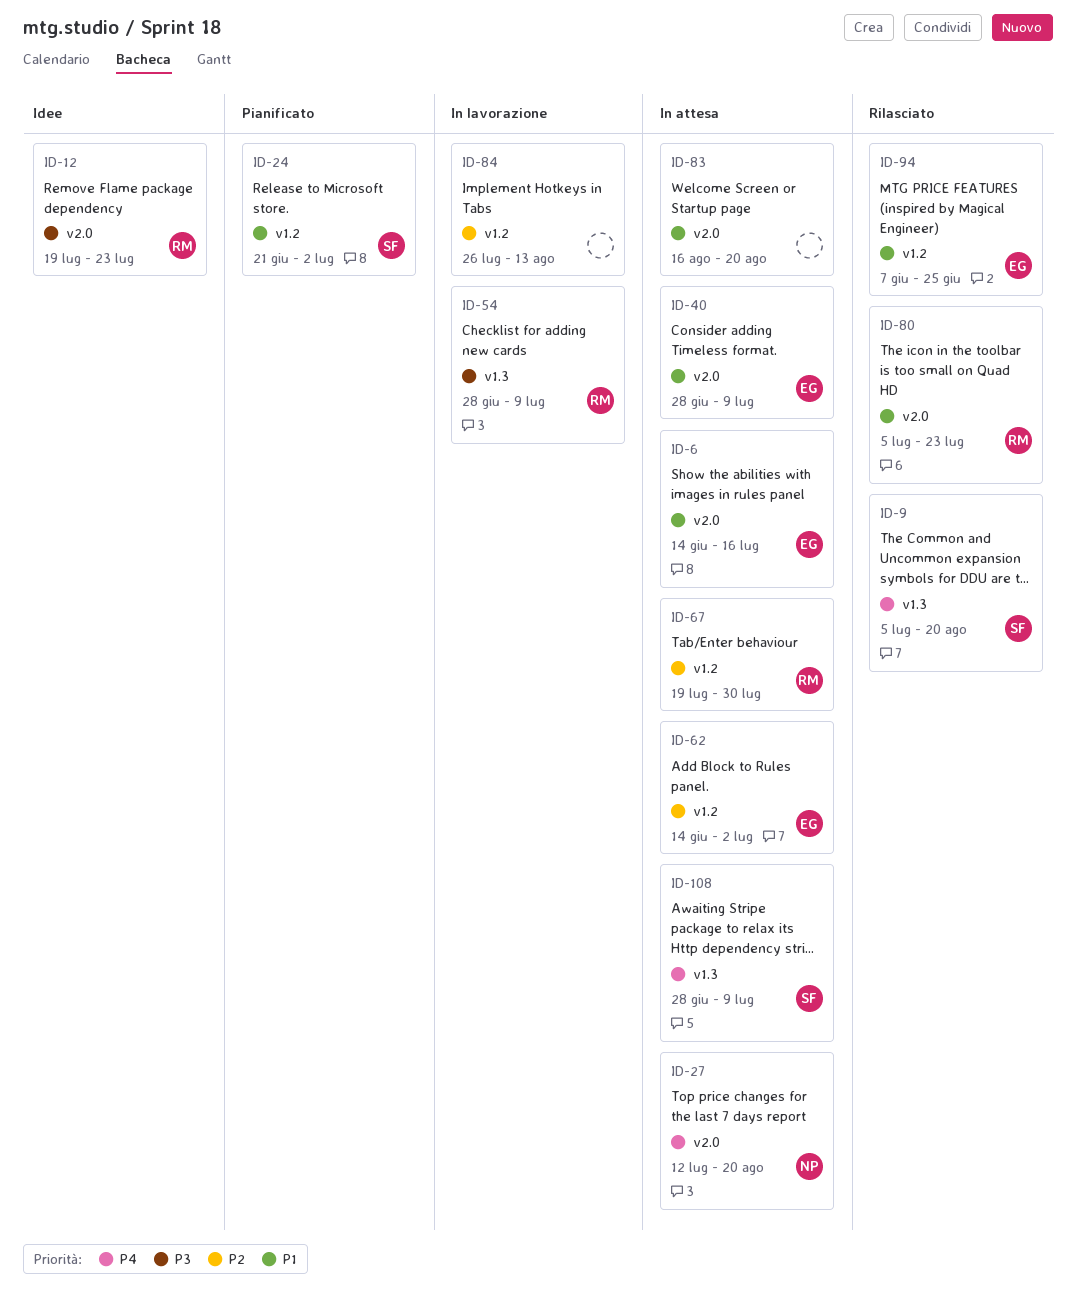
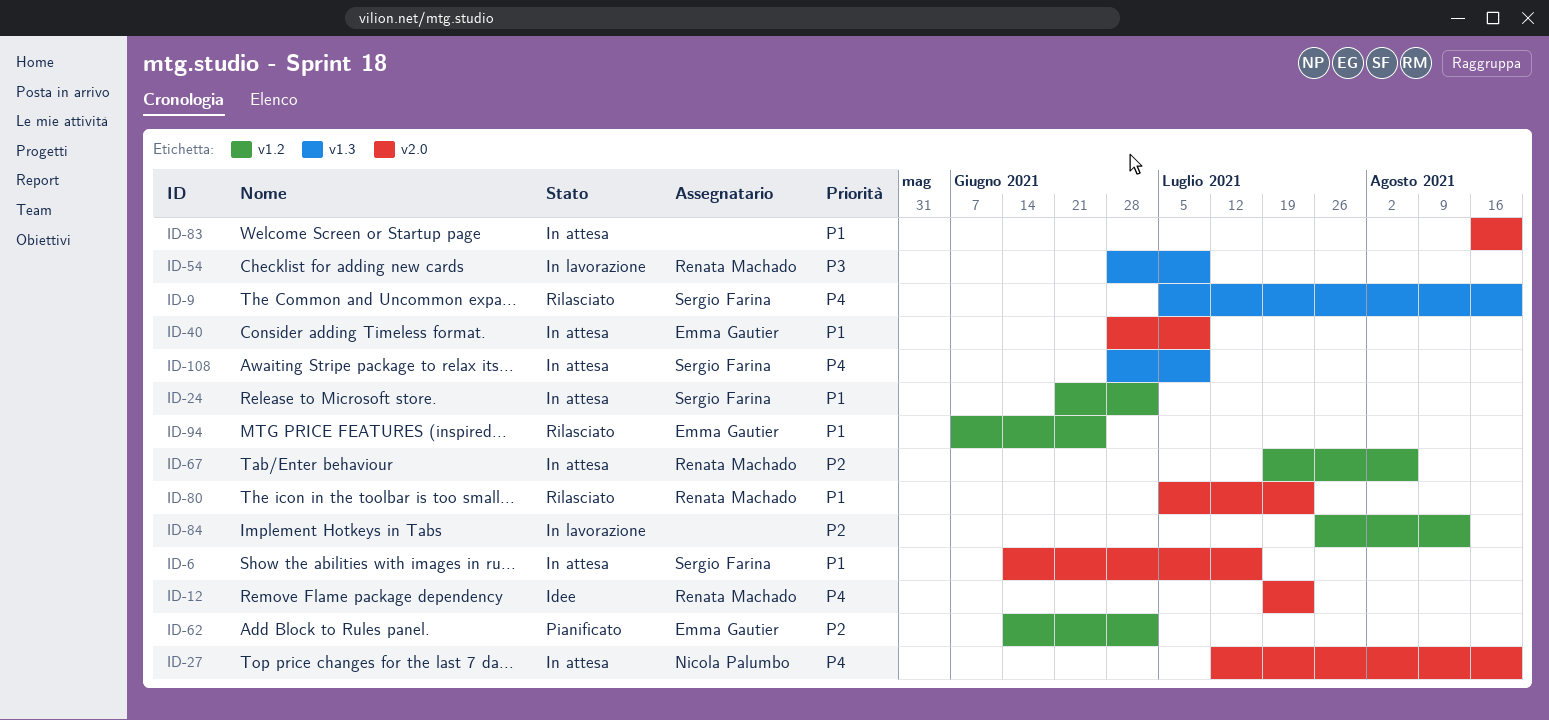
ID-6, owner: Emma Gautier -> Sergio Farina
ID-12, priority: P3 -> P4
ID-24, status: Pianificato -> In attesa
ID-62, status: In attesa -> Pianificato
ID-67, due: Jul 30 -> Aug 6

